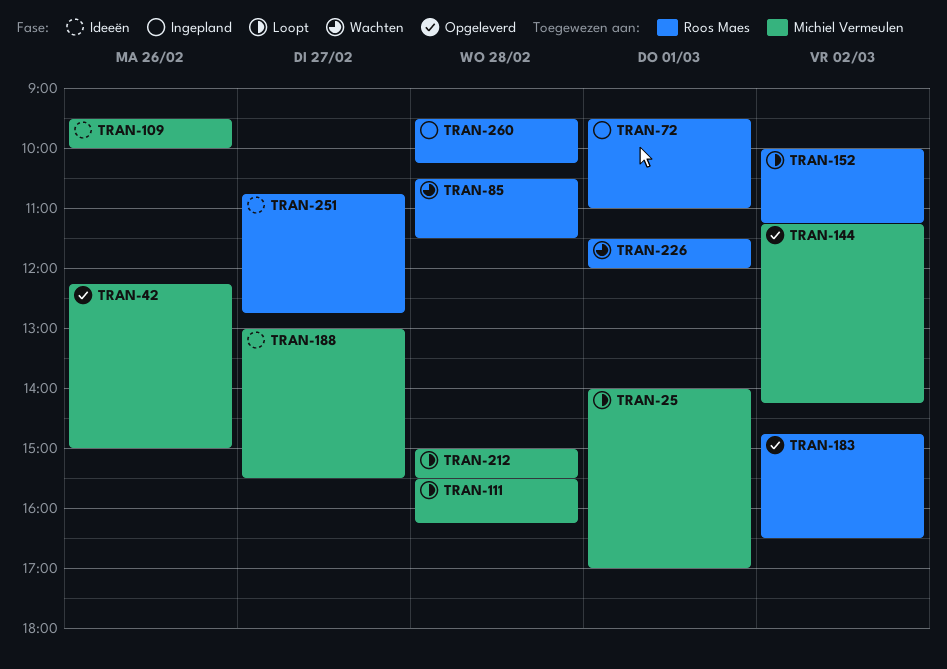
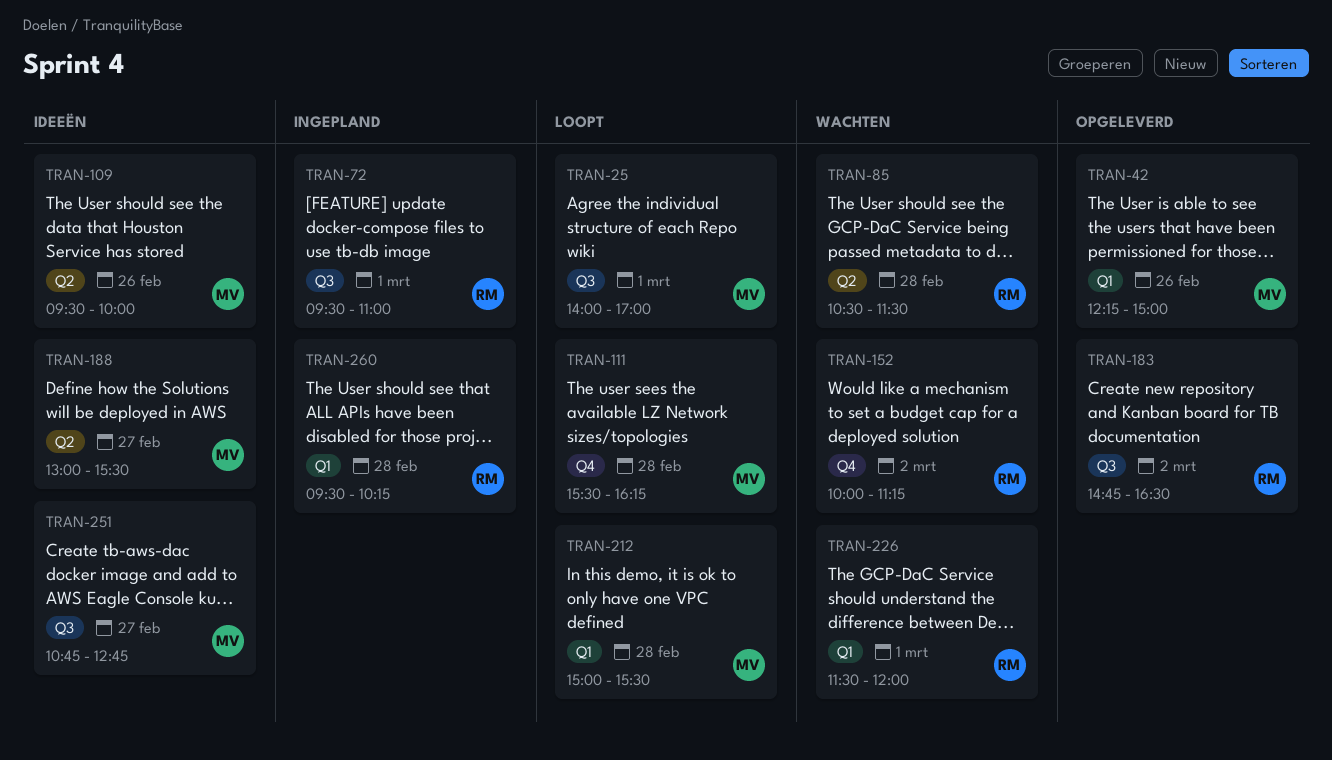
TRAN-144: present -> none
TRAN-152, status: Loopt -> Wachten
TRAN-251, owner: Roos Maes -> Michiel Vermeulen

